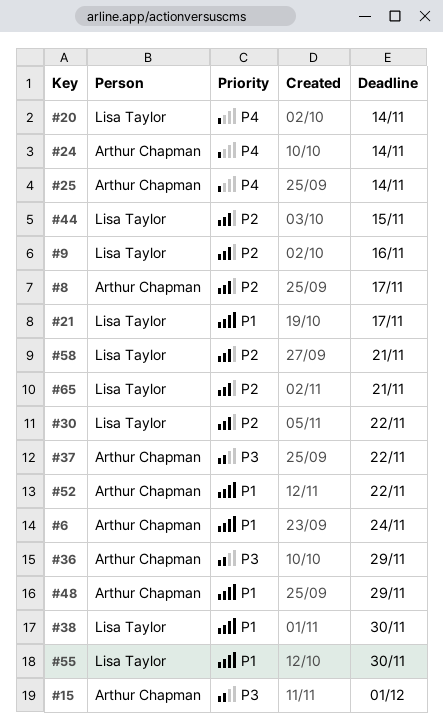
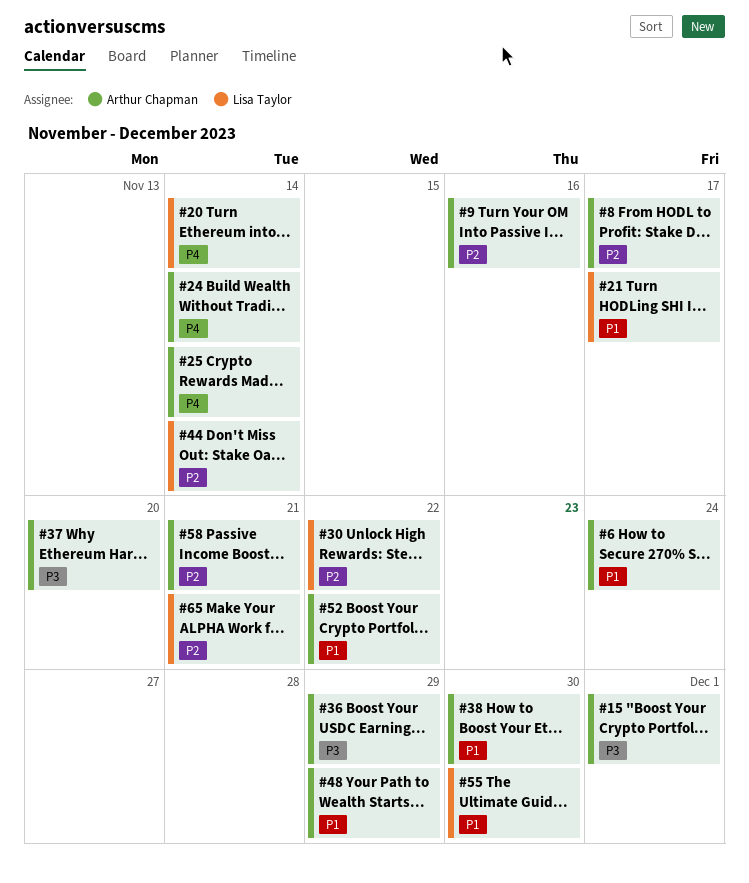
#9, owner: Lisa Taylor -> Arthur Chapman
#37, due: Nov 22 -> Nov 20
#38, owner: Lisa Taylor -> Arthur Chapman
#44, due: Nov 15 -> Nov 14
#58, owner: Lisa Taylor -> Arthur Chapman

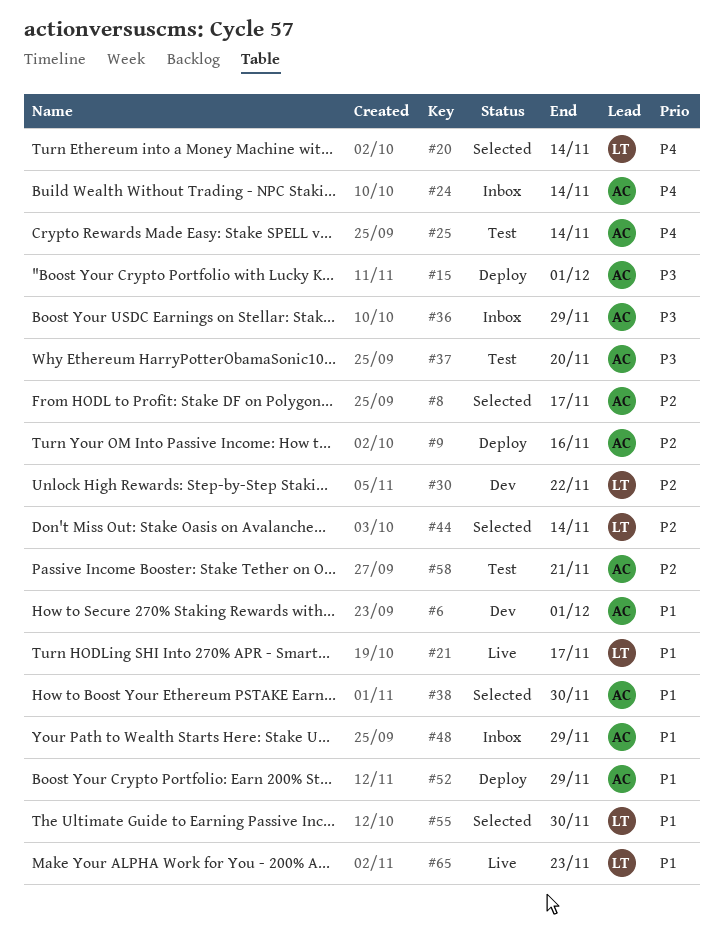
#6, due: Nov 24 -> Dec 1
#52, due: Nov 22 -> Nov 29
#65, priority: P2 -> P1
#65, due: Nov 21 -> Nov 23

